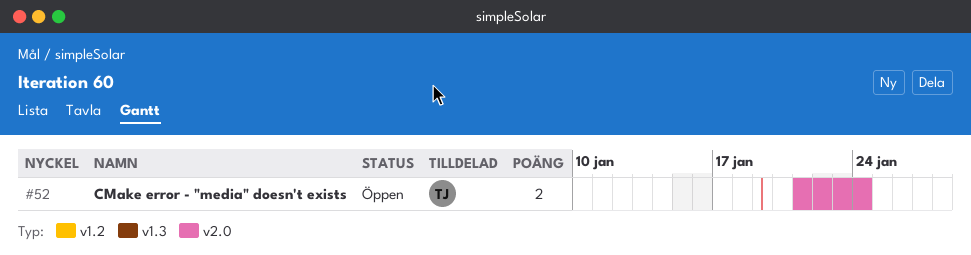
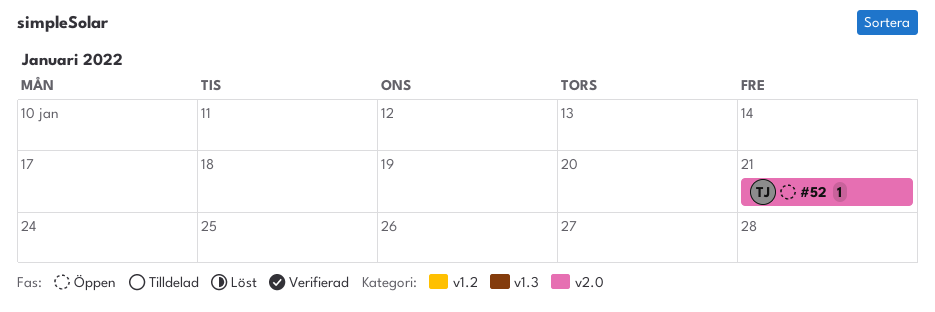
#52, estimate: 2 -> 1
#52, due: Jan 24 -> Jan 21

